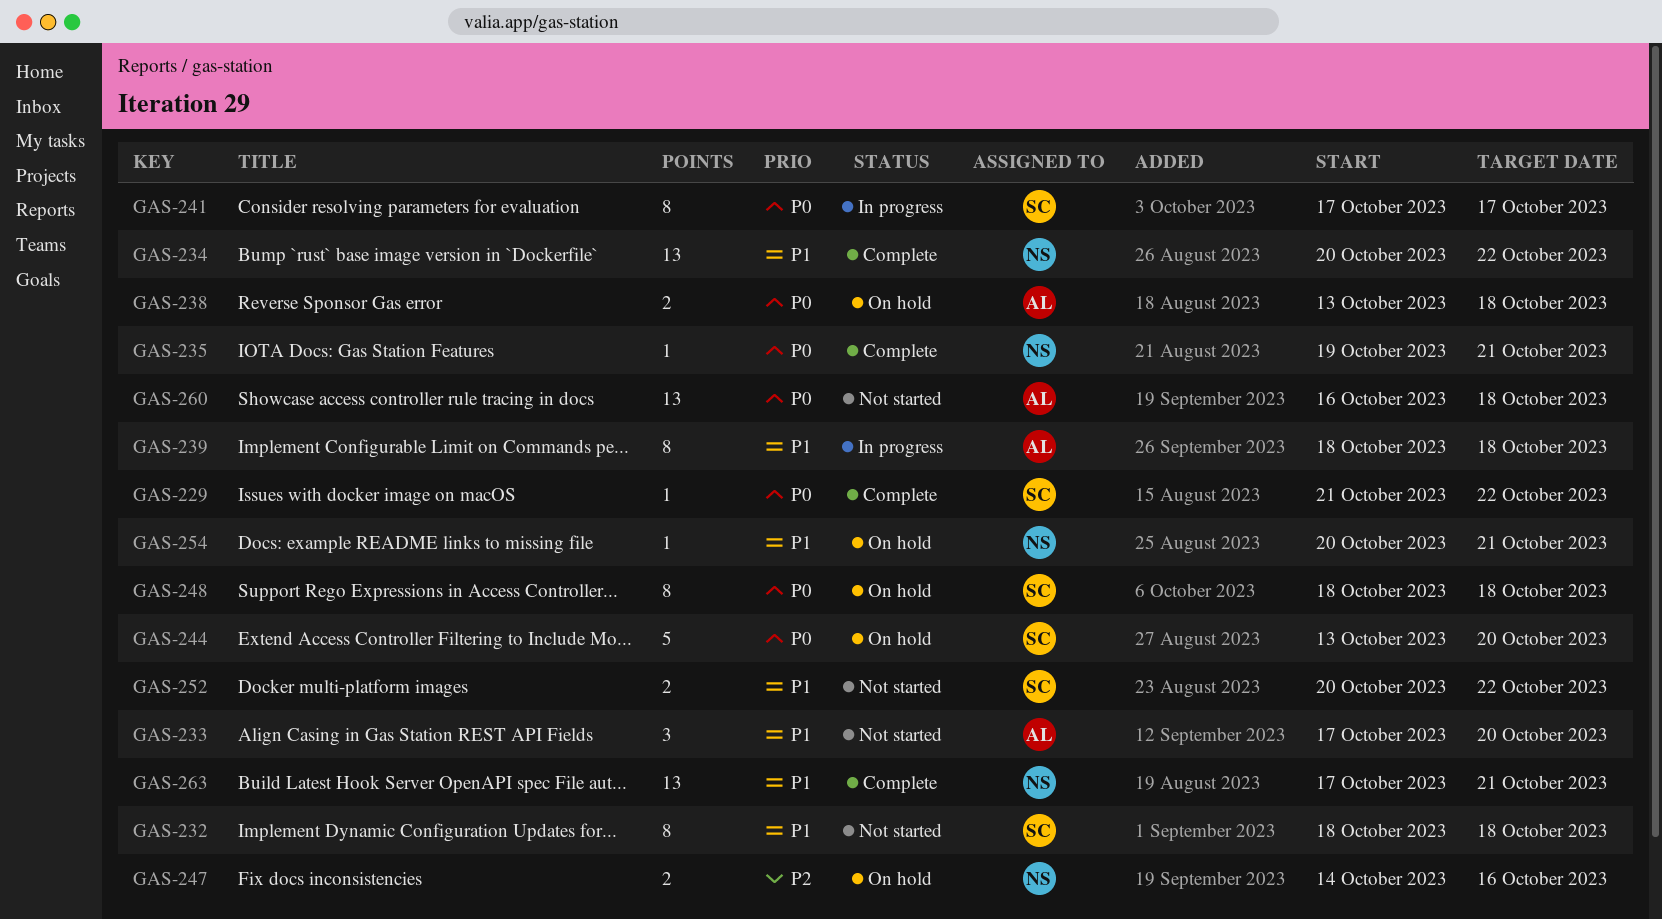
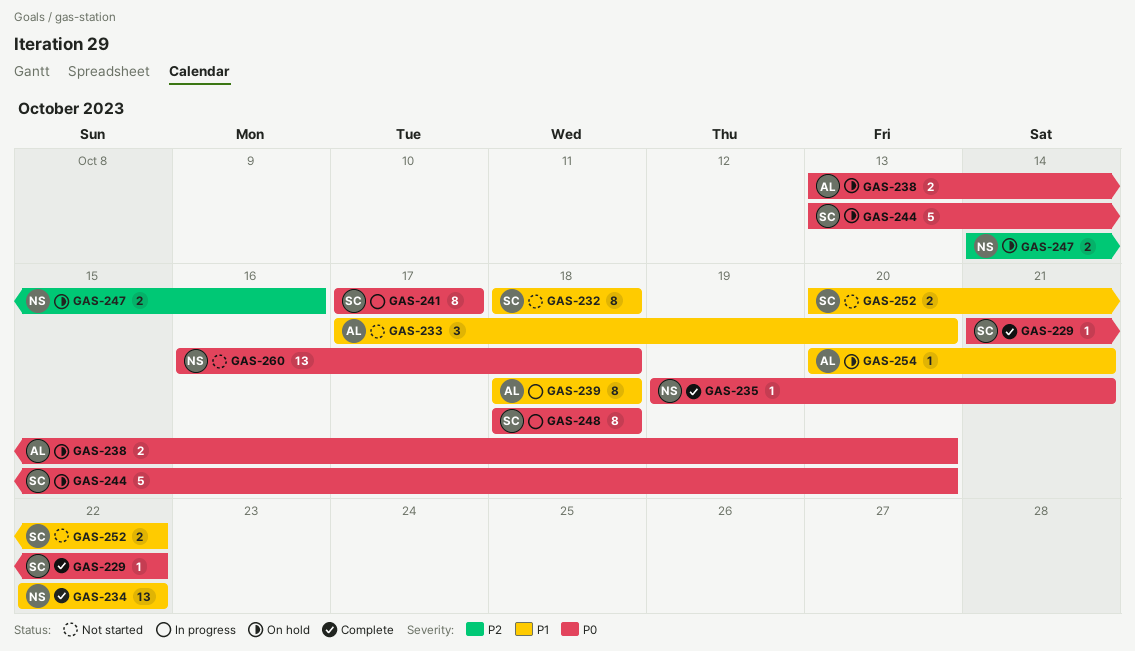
GAS-234, start: Oct 20 -> Oct 22
GAS-238, due: Oct 18 -> Oct 20
GAS-248, status: On hold -> In progress
GAS-254, owner: NS -> AL
GAS-260, owner: AL -> NS
GAS-263: present -> none

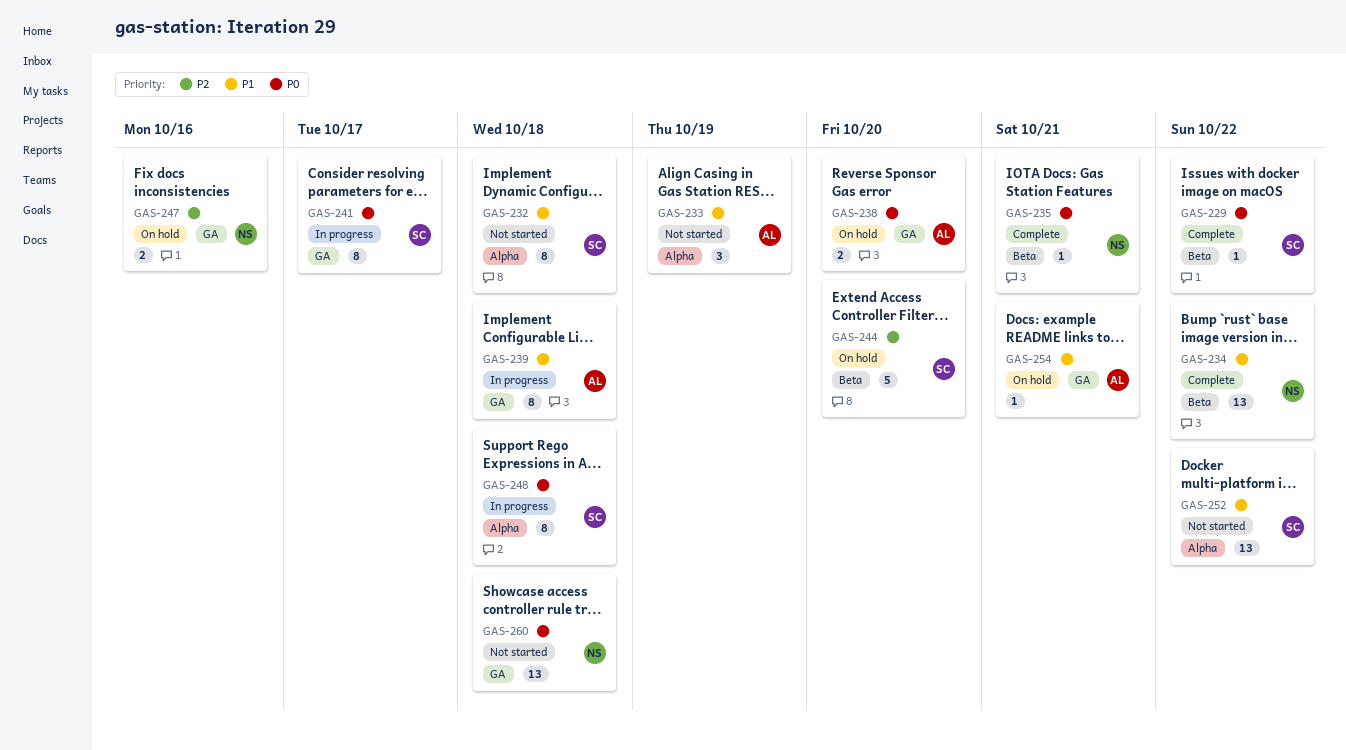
GAS-233, due: Oct 20 -> Oct 19
GAS-244, priority: P0 -> P2
GAS-252, estimate: 2 -> 13

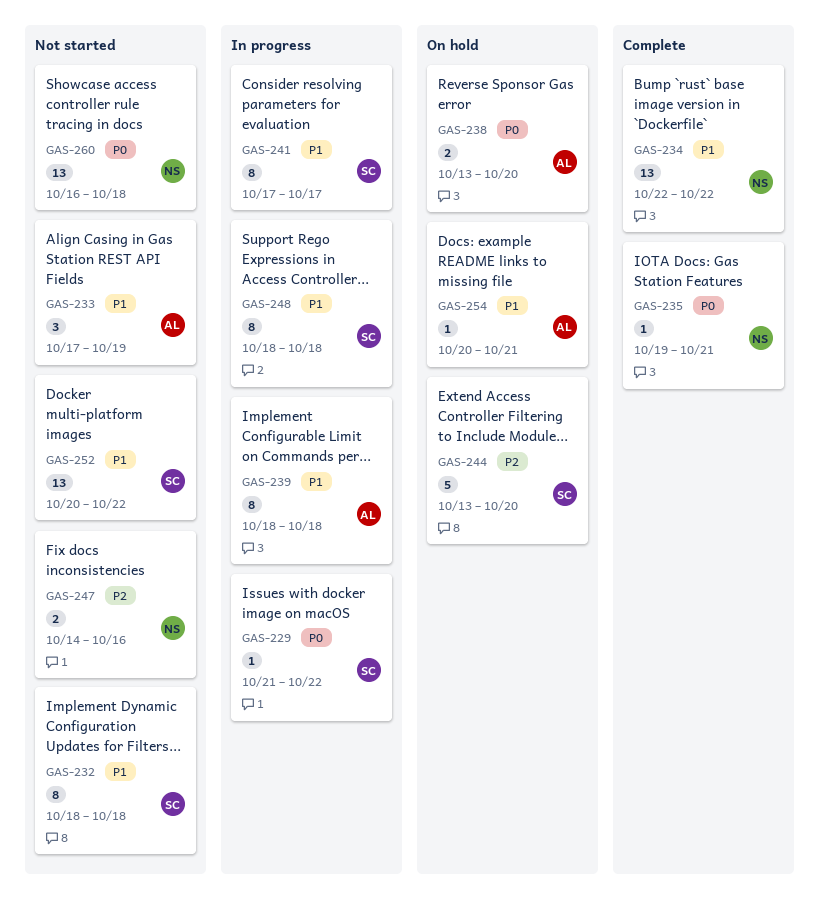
GAS-229, status: Complete -> In progress
GAS-241, priority: P0 -> P1
GAS-247, status: On hold -> Not started
GAS-248, priority: P0 -> P1

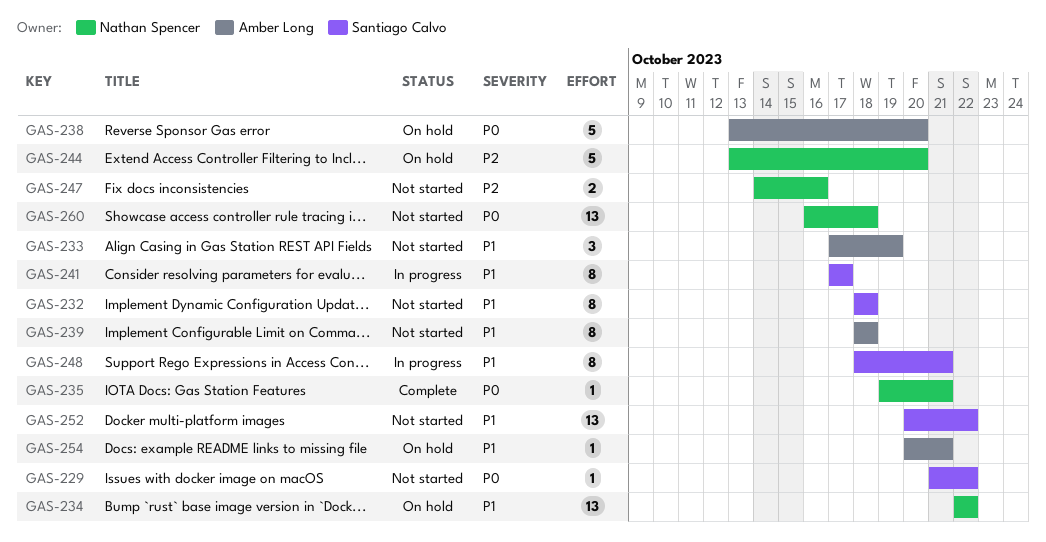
GAS-229, status: In progress -> Not started
GAS-234, status: Complete -> On hold
GAS-238, estimate: 2 -> 5
GAS-239, status: In progress -> Not started
GAS-244, owner: Santiago Calvo -> Nathan Spencer
GAS-248, due: Oct 18 -> Oct 21

